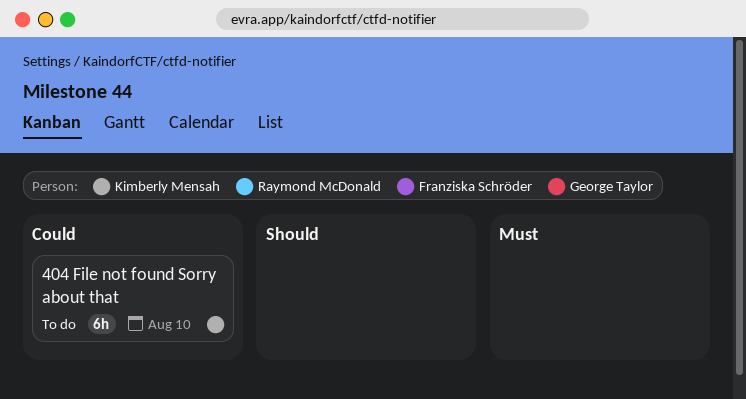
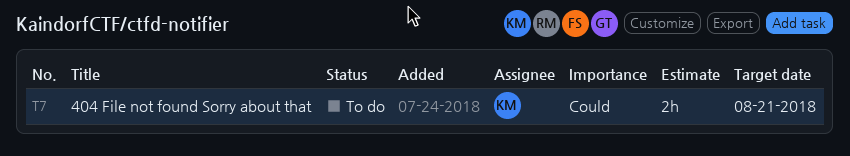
404 File not found Sorry about that, estimate: 6h -> 2h
404 File not found Sorry about that, due: Aug 10 -> Aug 21

